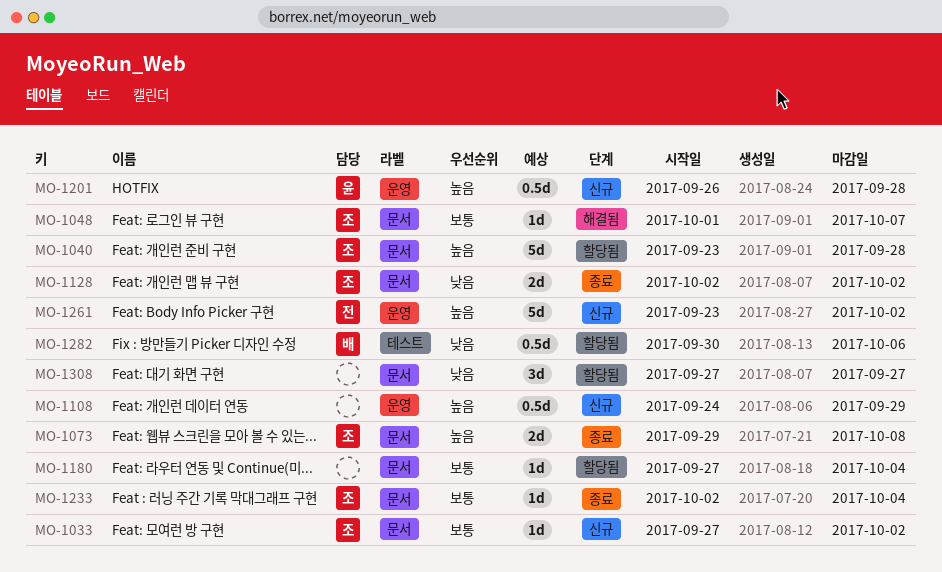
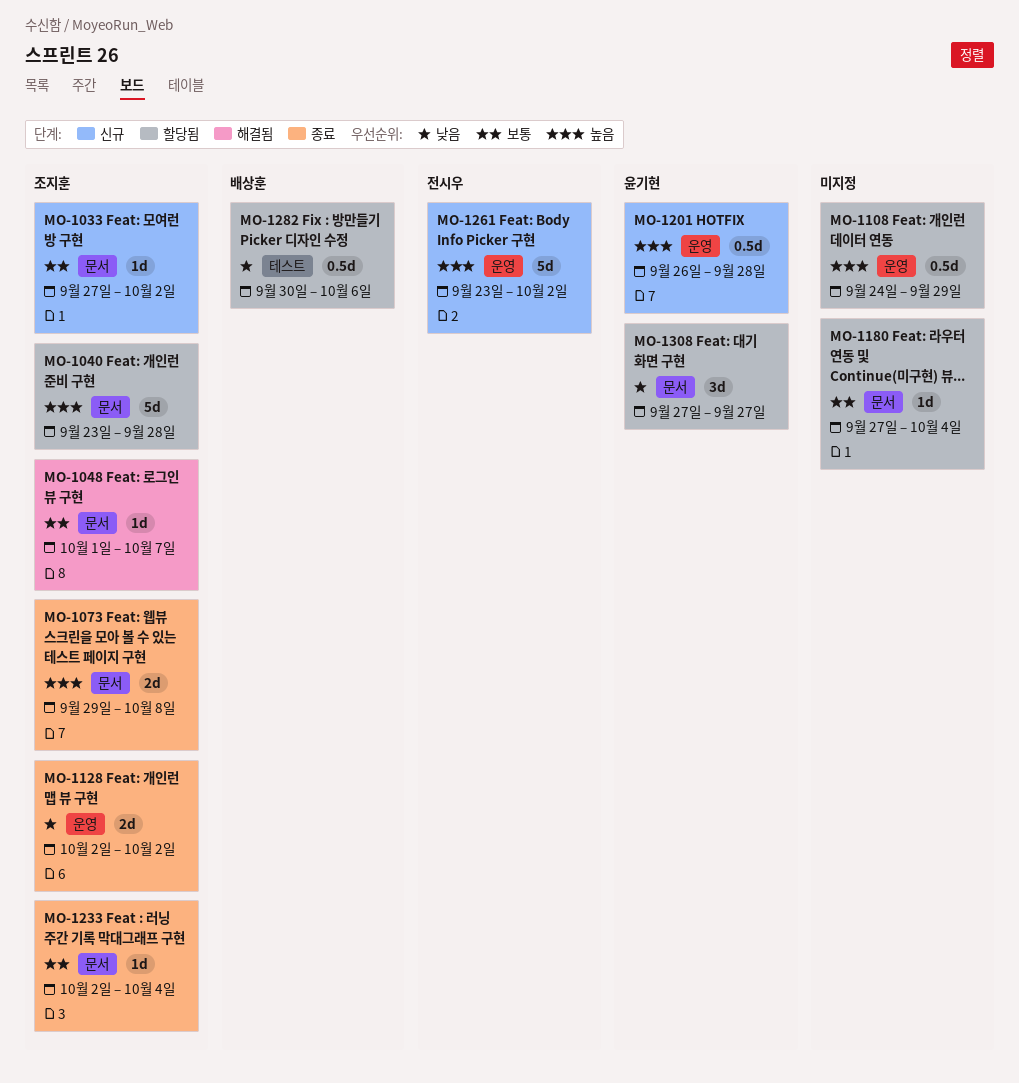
MO-1108, status: 신규 -> 할당됨
MO-1128, label: 문서 -> 운영
MO-1308, owner: none -> 윤기현

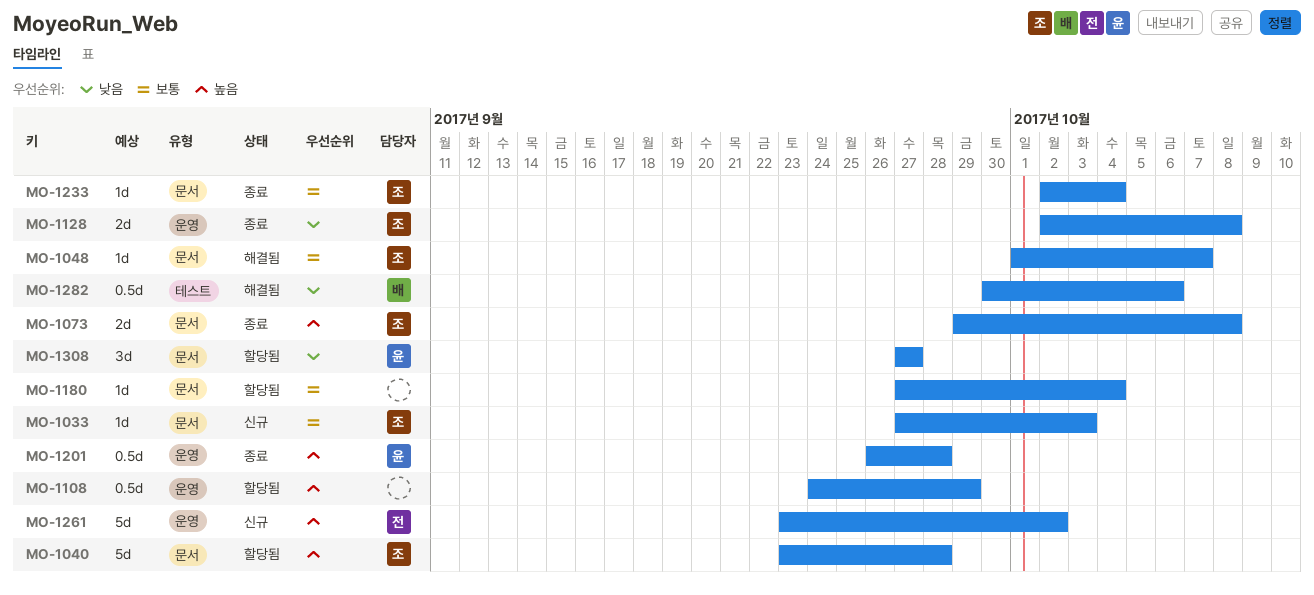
MO-1033, due: Oct 2 -> Oct 3
MO-1128, due: Oct 2 -> Oct 8
MO-1201, status: 신규 -> 종료
MO-1282, status: 할당됨 -> 해결됨

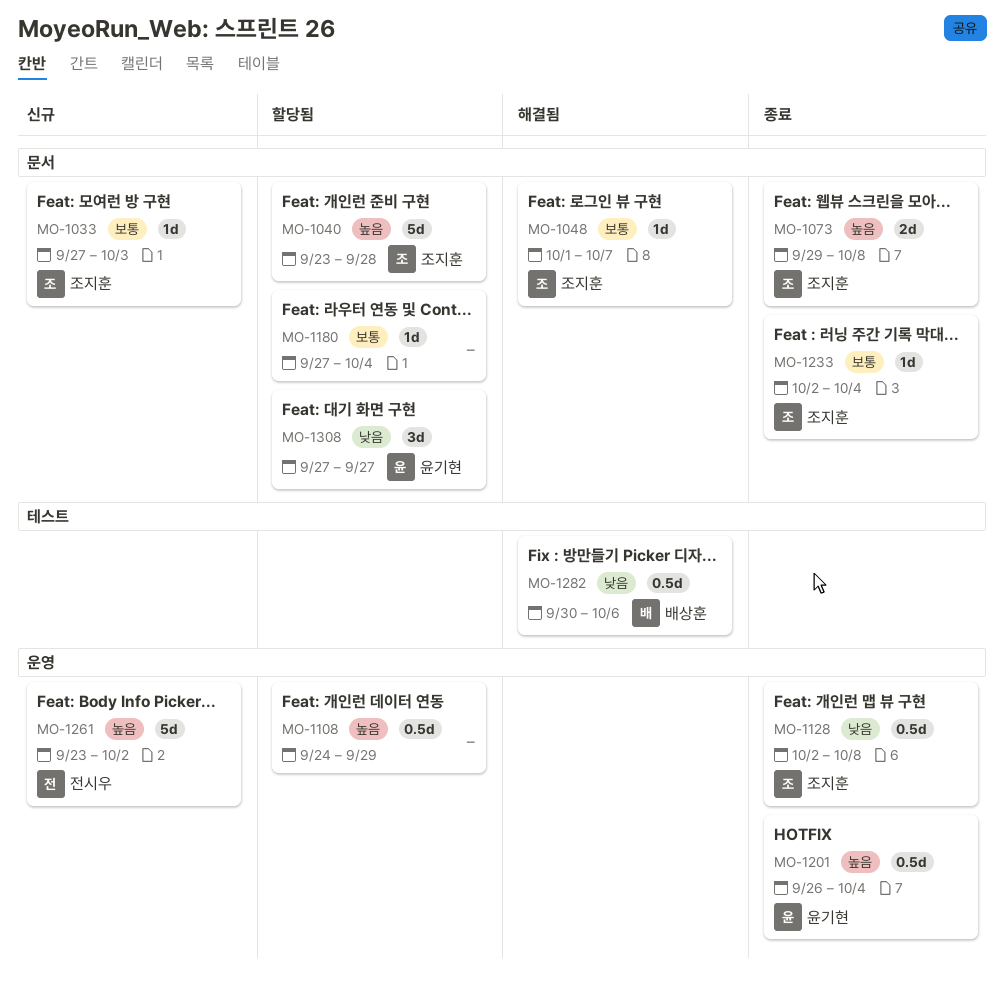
MO-1128, estimate: 2d -> 0.5d
MO-1201, due: Sep 28 -> Oct 4

